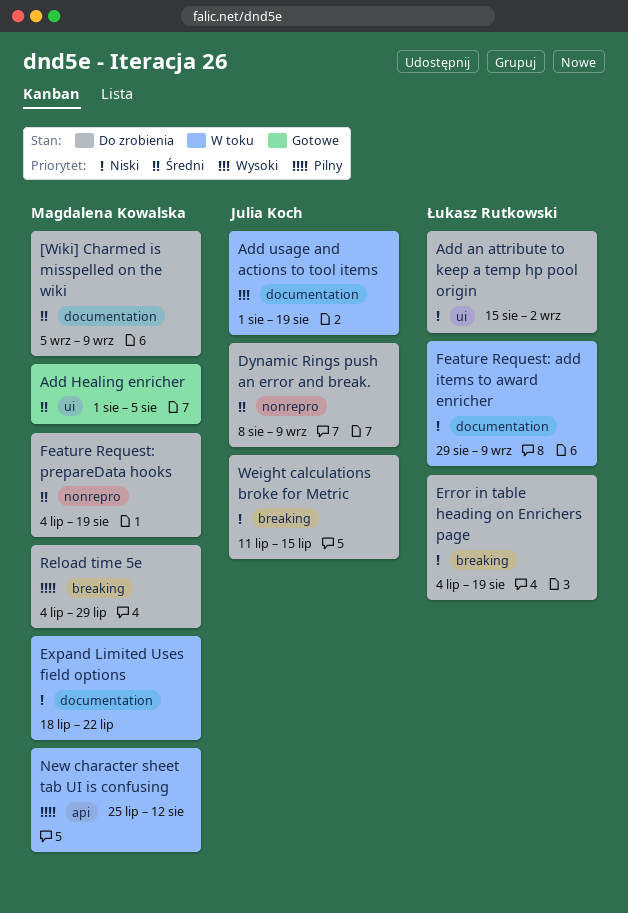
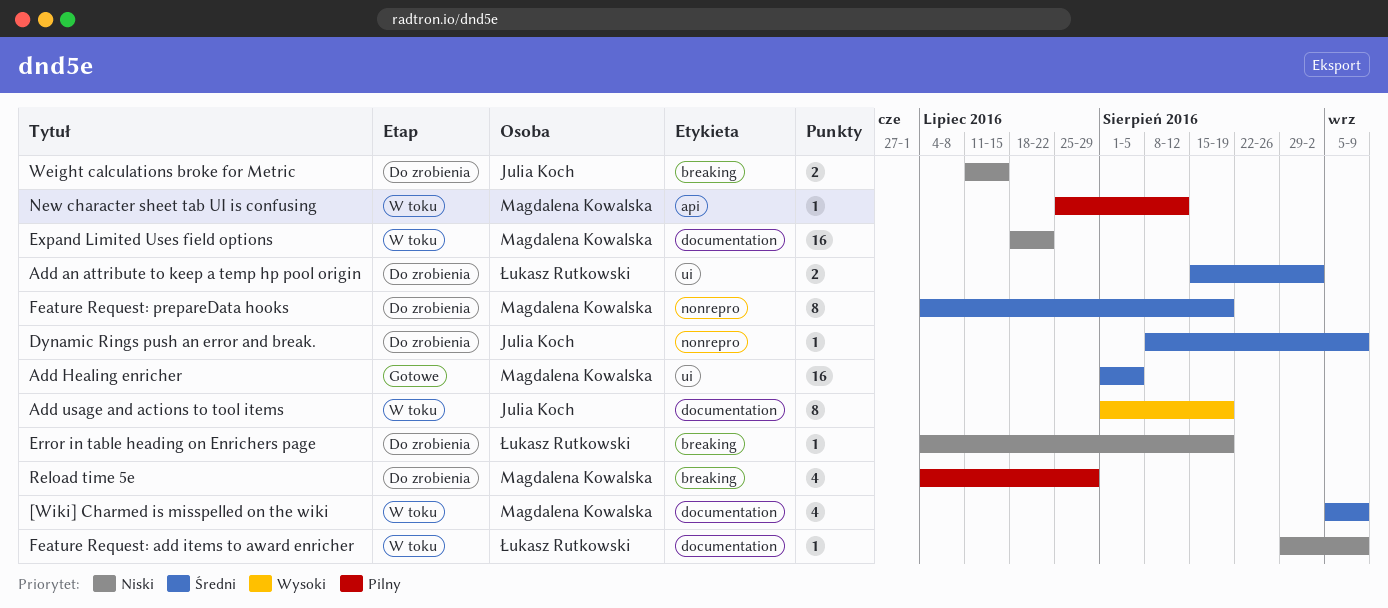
[Wiki] Charmed is misspelled on the wiki, status: Do zrobienia -> W toku
Add an attribute to keep a temp hp pool origin, priority: Niski -> Średni

